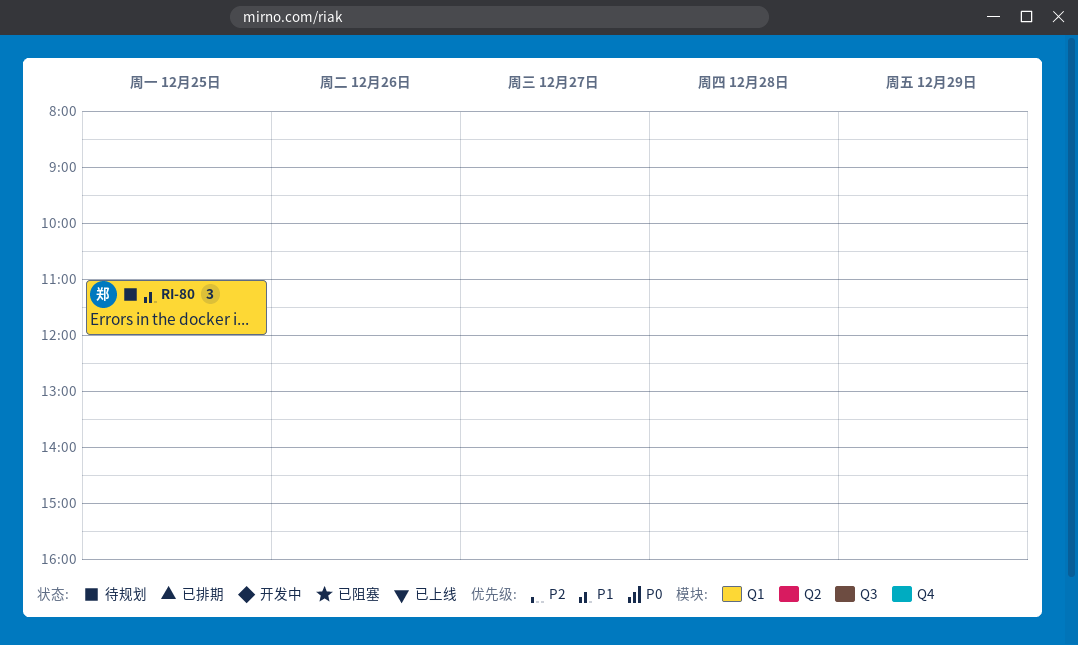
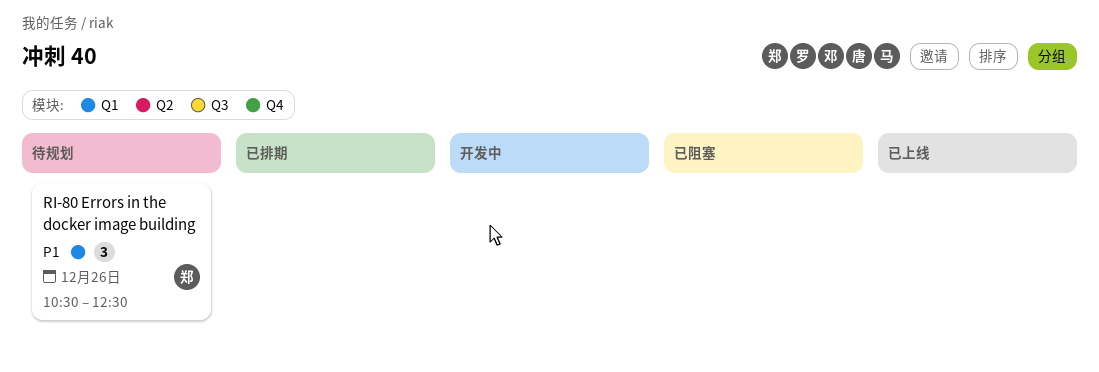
RI-80, day: Dec 25 -> Dec 26
RI-80, begins: 11:00 -> 10:30
RI-80, ends: 12:00 -> 12:30

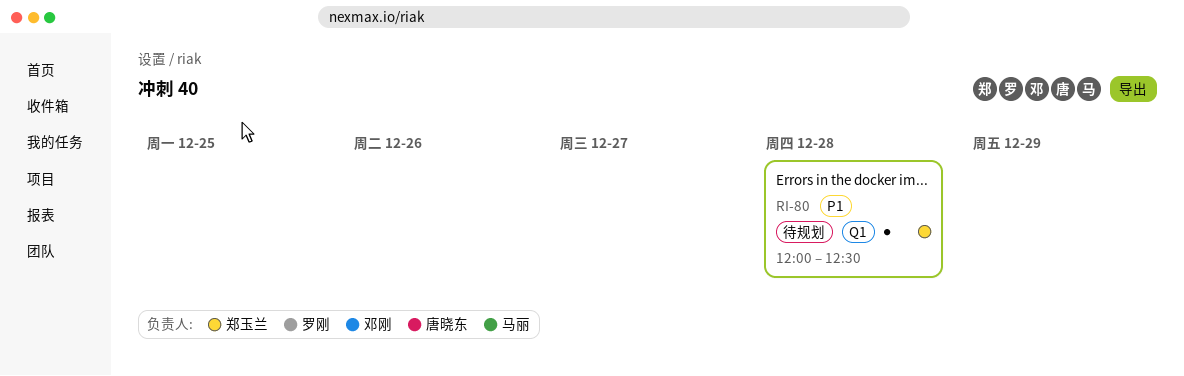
RI-80, estimate: 3 -> 1
RI-80, day: Dec 26 -> Dec 28
RI-80, begins: 10:30 -> 12:00

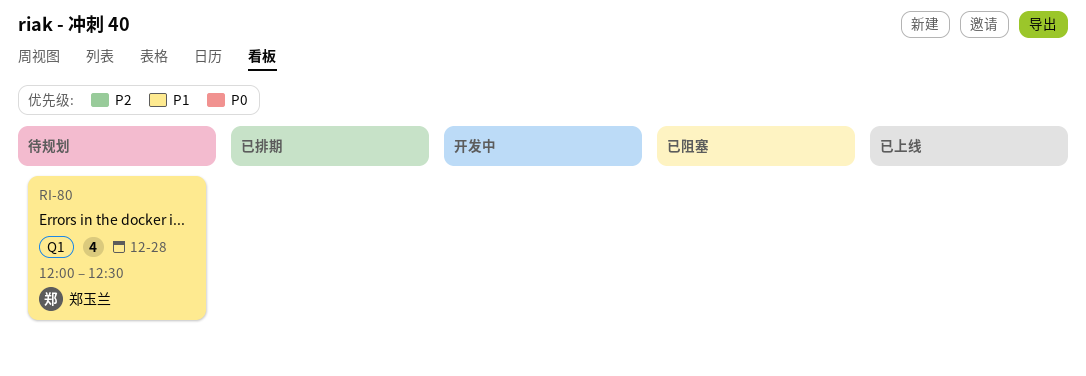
RI-80, estimate: 1 -> 4

